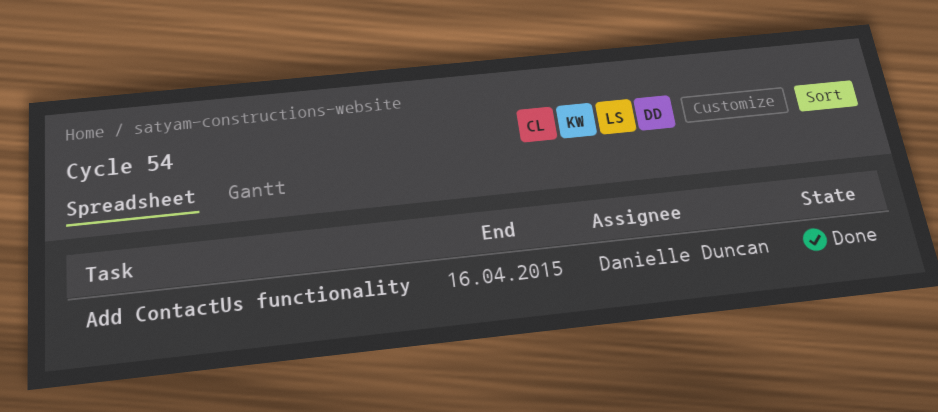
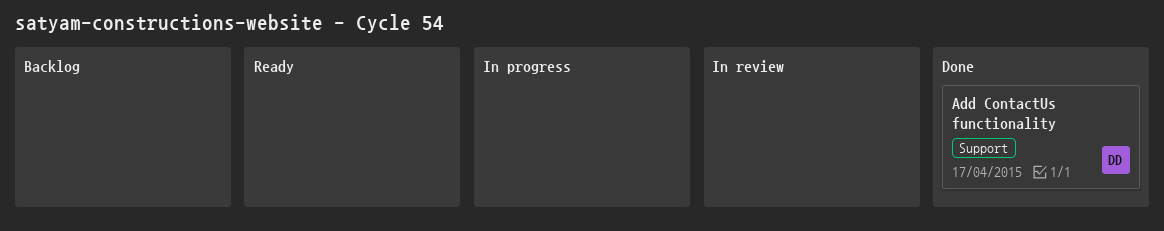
Add ContactUs functionality, due: Apr 16 -> Apr 17

